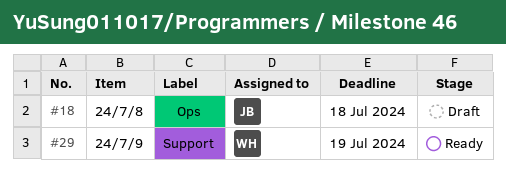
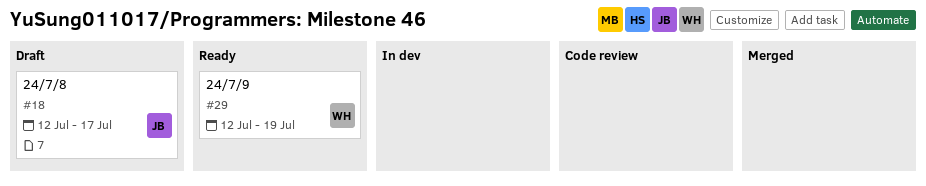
#18, due: Jul 18 -> Jul 17

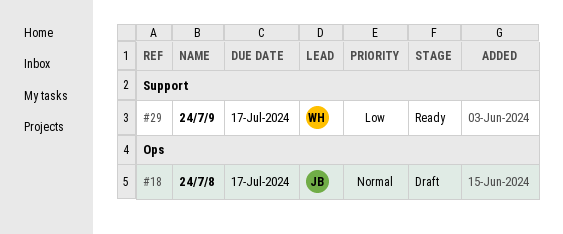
#29, due: Jul 19 -> Jul 17

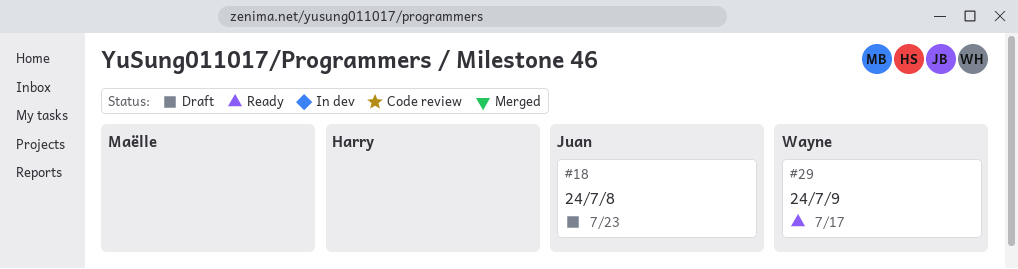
#18, due: Jul 17 -> Jul 23

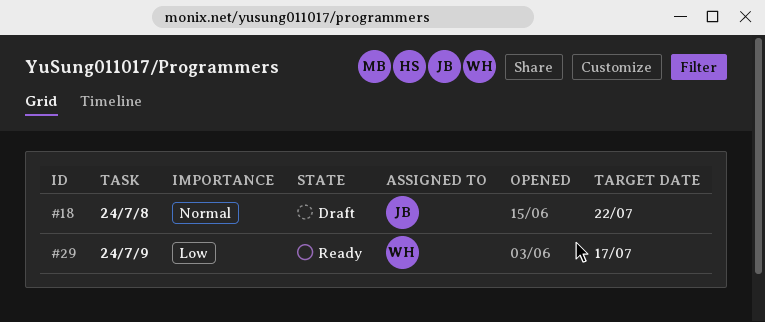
#18, due: Jul 23 -> Jul 22

